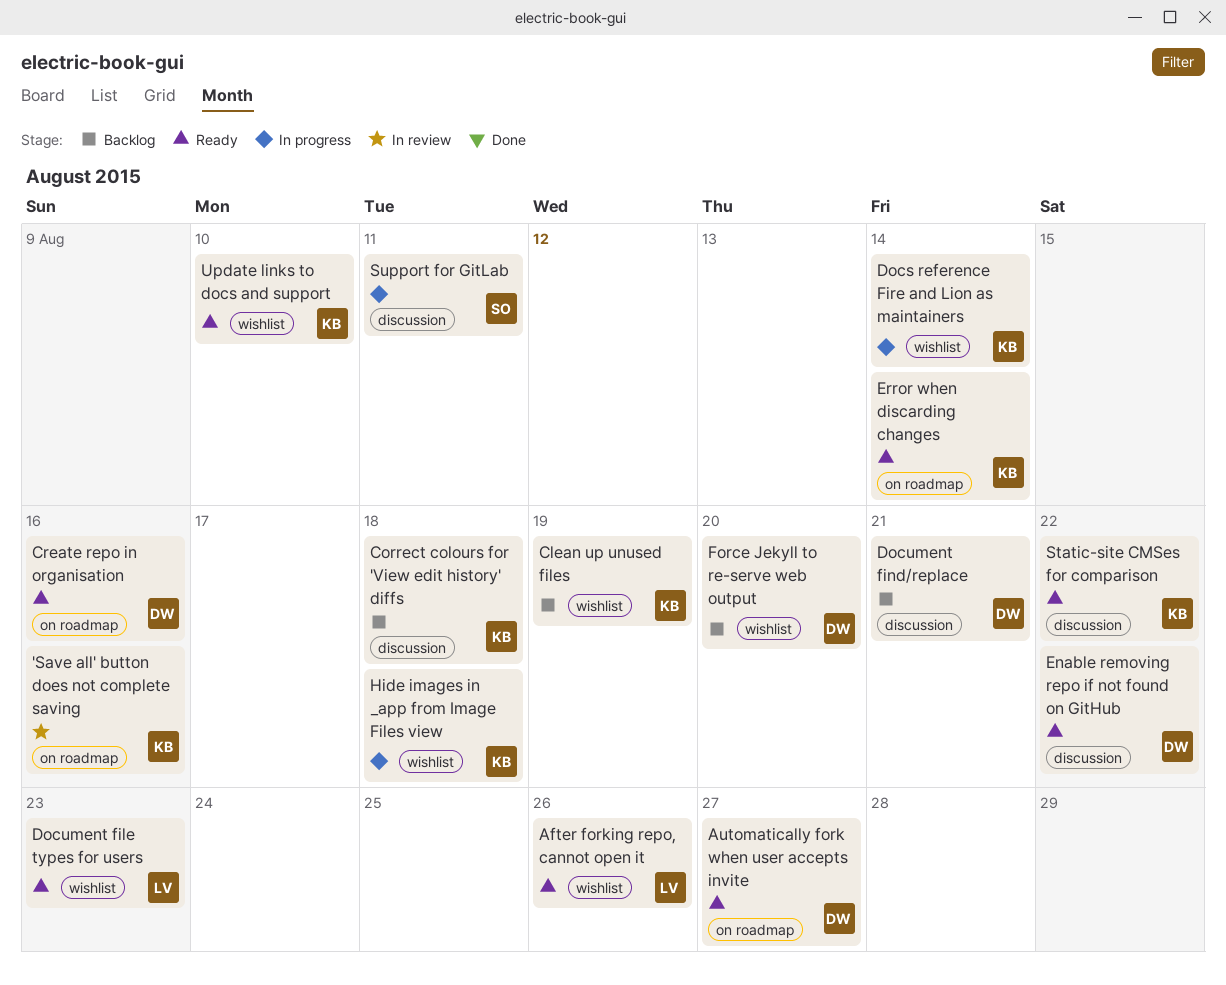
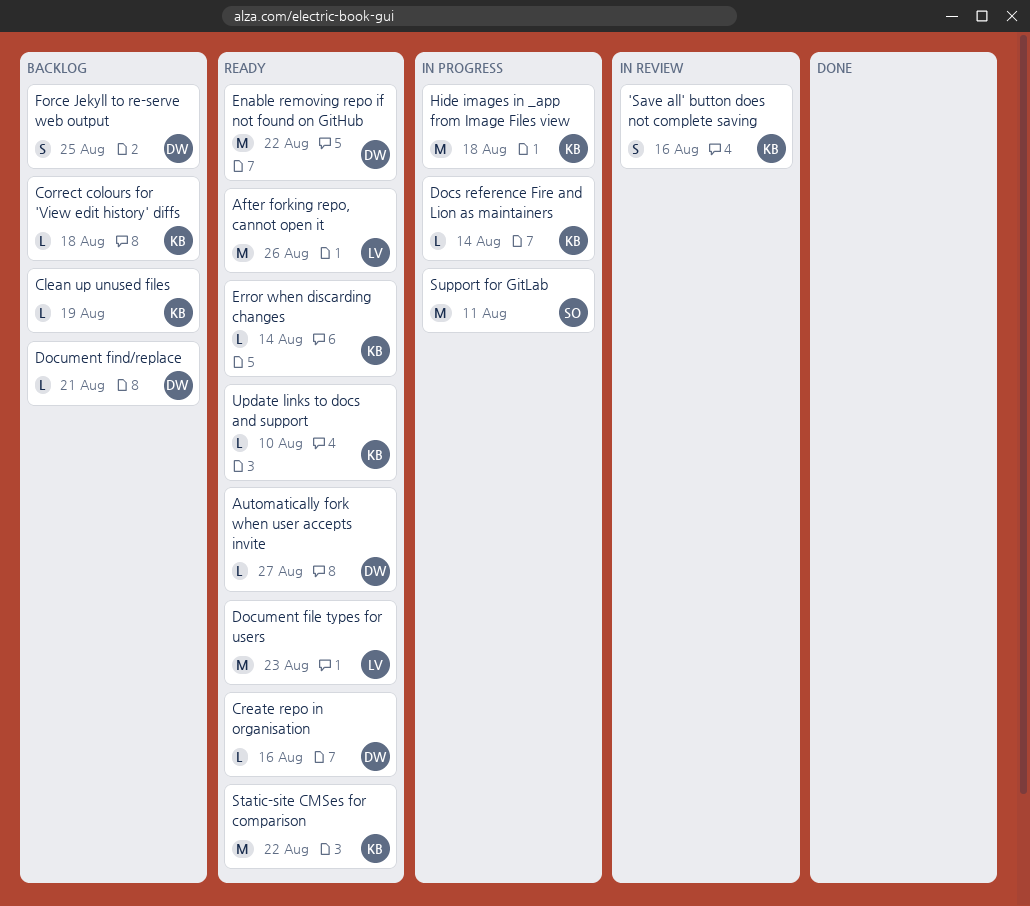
Force Jekyll to re-serve web output, due: Aug 20 -> Aug 25

